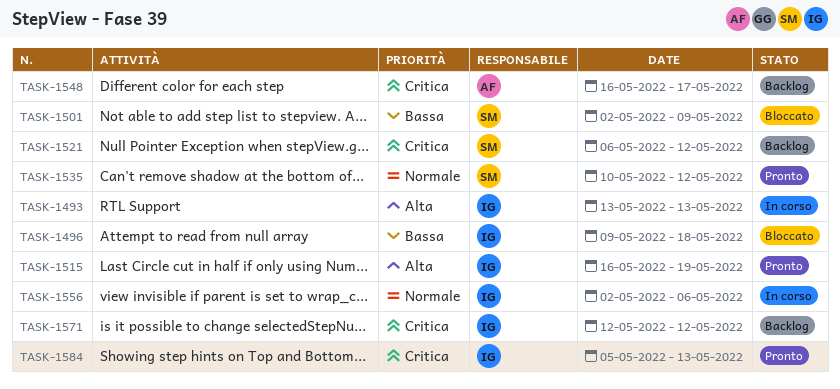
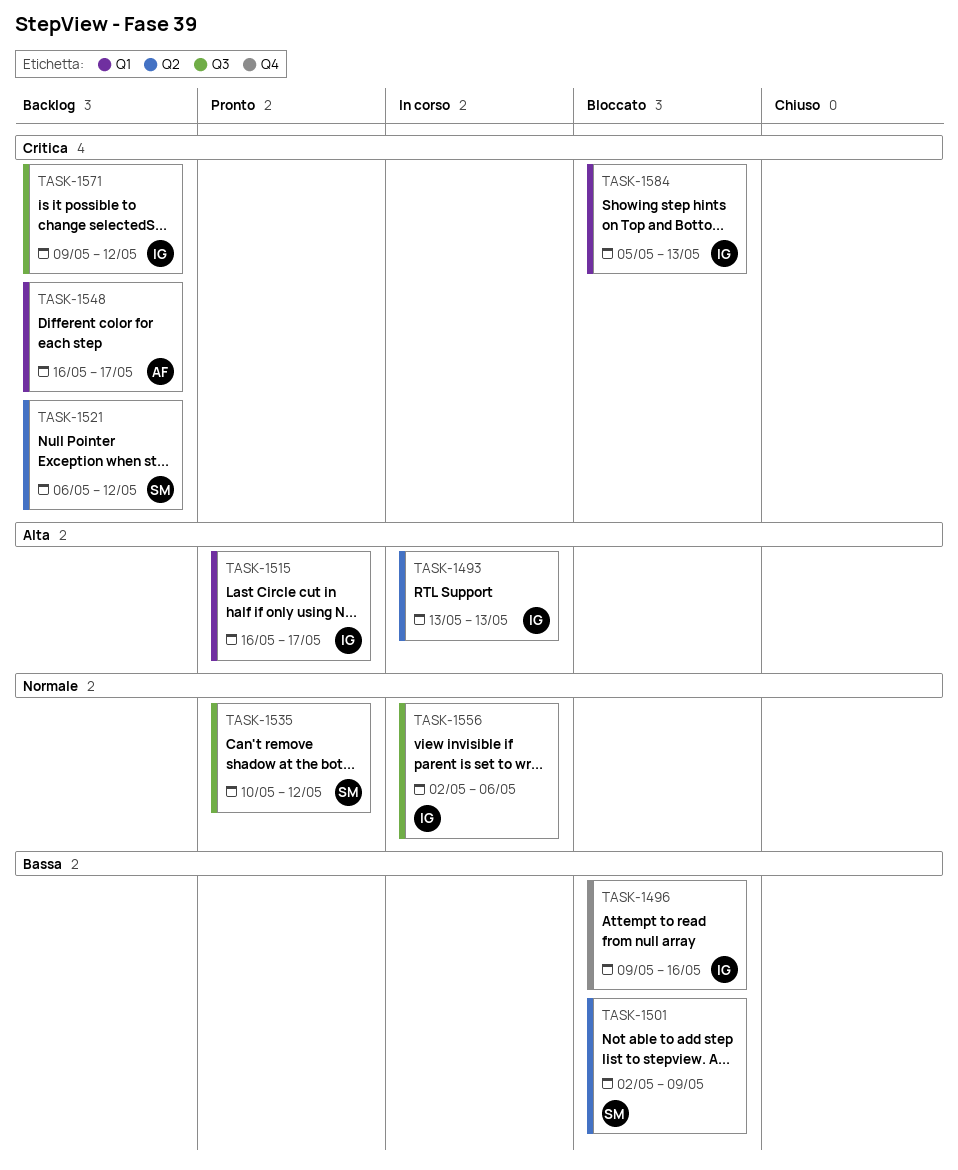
TASK-1496, due: May 18 -> May 16
TASK-1515, due: May 19 -> May 17
TASK-1571, start: May 12 -> May 9
TASK-1584, status: Pronto -> Bloccato

